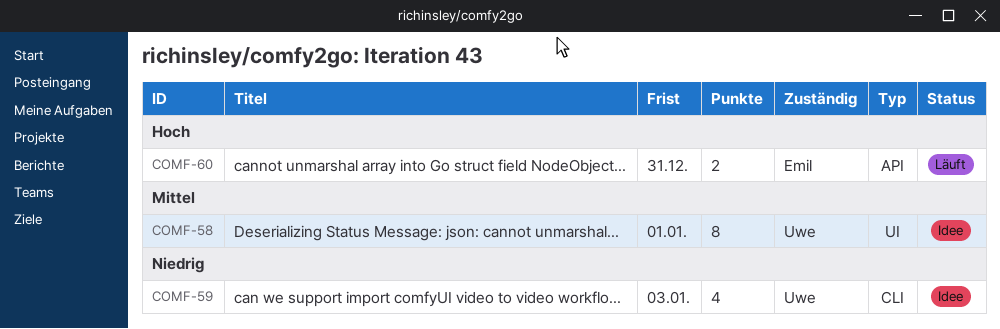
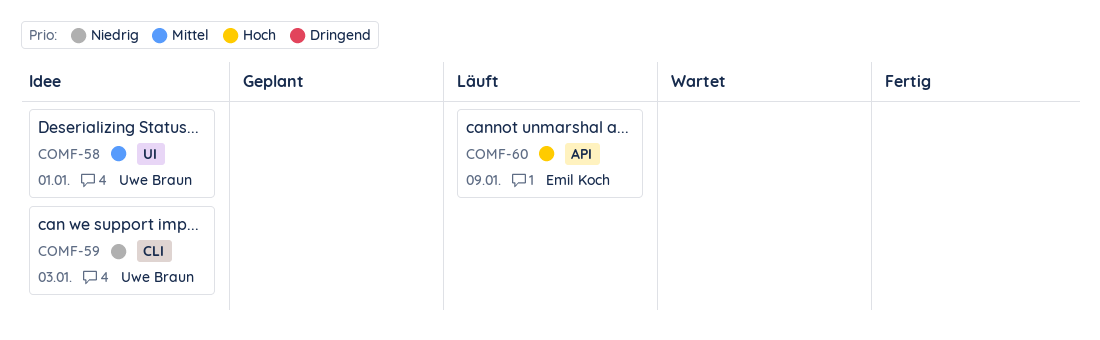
COMF-60, due: Dec 31 -> Jan 9

